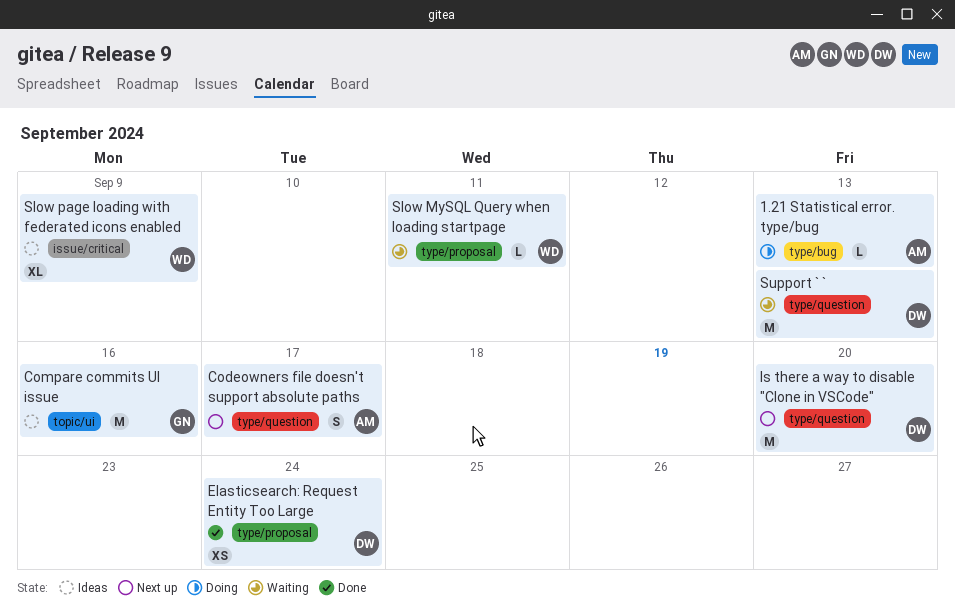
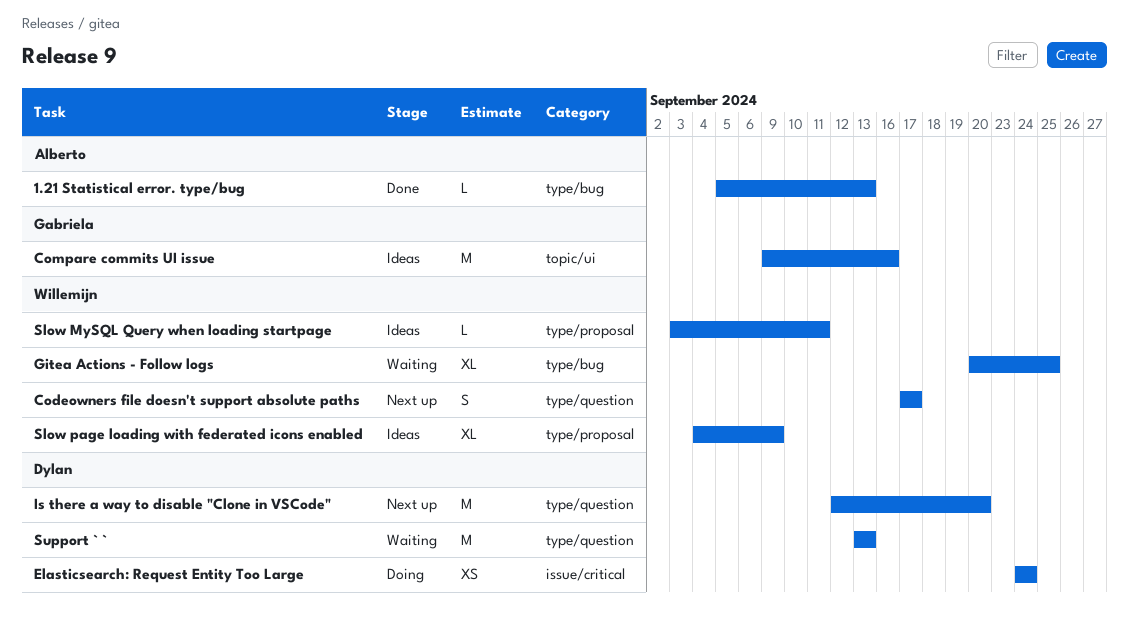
1.21 Statistical error. type/bug, status: Doing -> Done
Codeowners file doesn't support absolute paths, owner: Alberto -> Willemijn
Elasticsearch: Request Entity Too Large, status: Done -> Doing
Elasticsearch: Request Entity Too Large, label: type/proposal -> issue/critical
Gitea Actions - Follow logs: none -> present
Slow MySQL Query when loading startpage, status: Waiting -> Ideas
Slow page loading with federated icons enabled, label: issue/critical -> type/proposal

